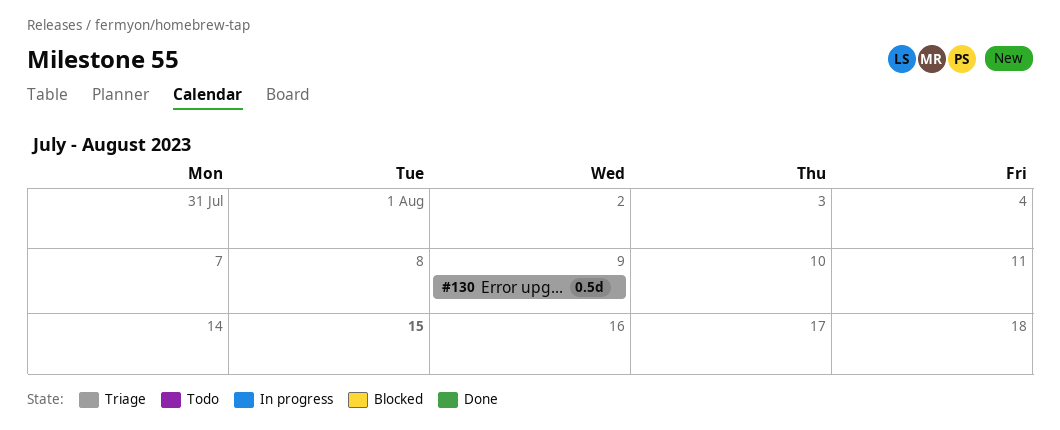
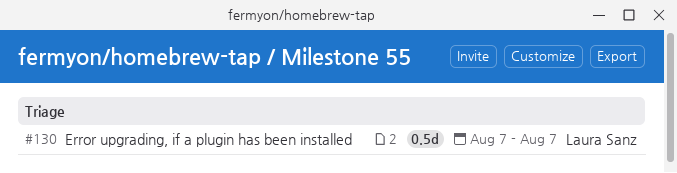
#130, start: Aug 9 -> Aug 7
#130, due: Aug 9 -> Aug 7

